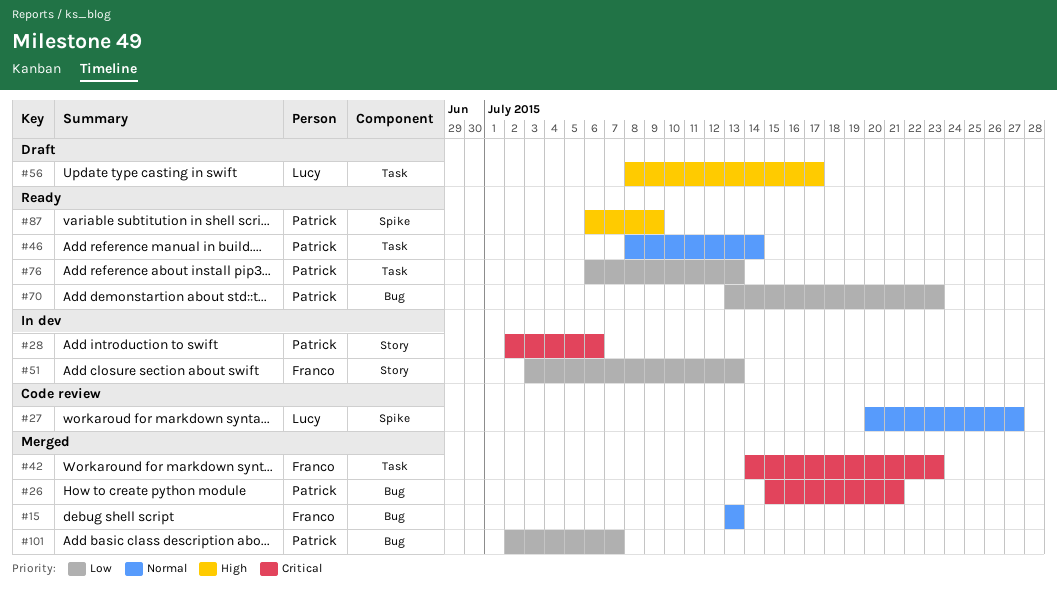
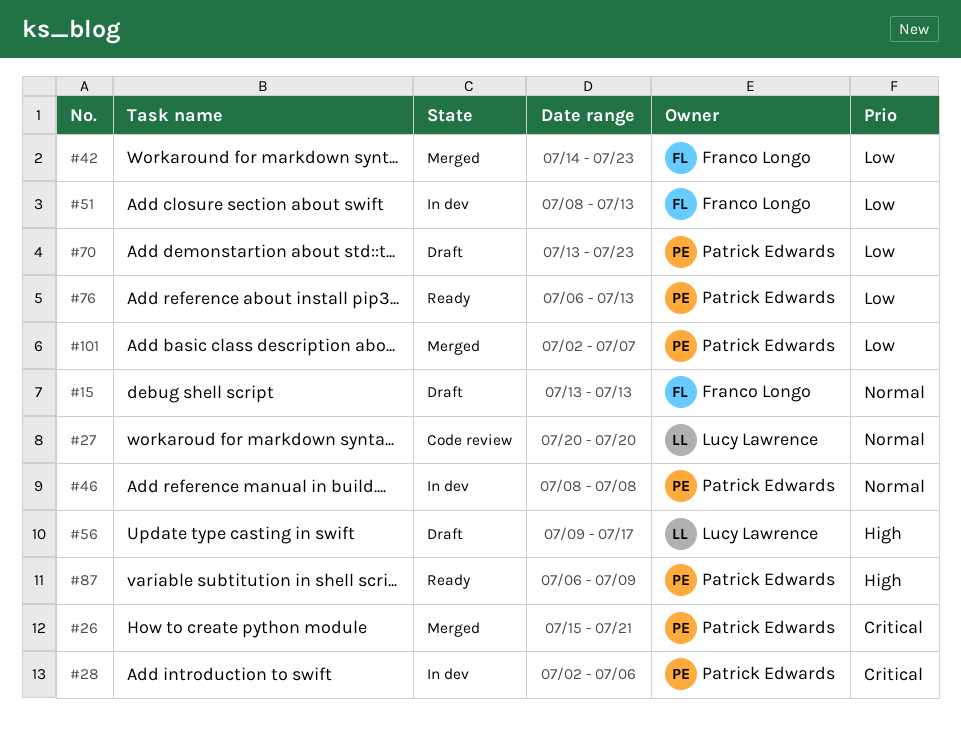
#15, status: Merged -> Draft
#27, due: Jul 27 -> Jul 20
#42, priority: Critical -> Low
#46, status: Ready -> In dev
#46, due: Jul 14 -> Jul 8
#51, start: Jul 3 -> Jul 8
#56, start: Jul 8 -> Jul 9
#70, status: Ready -> Draft

